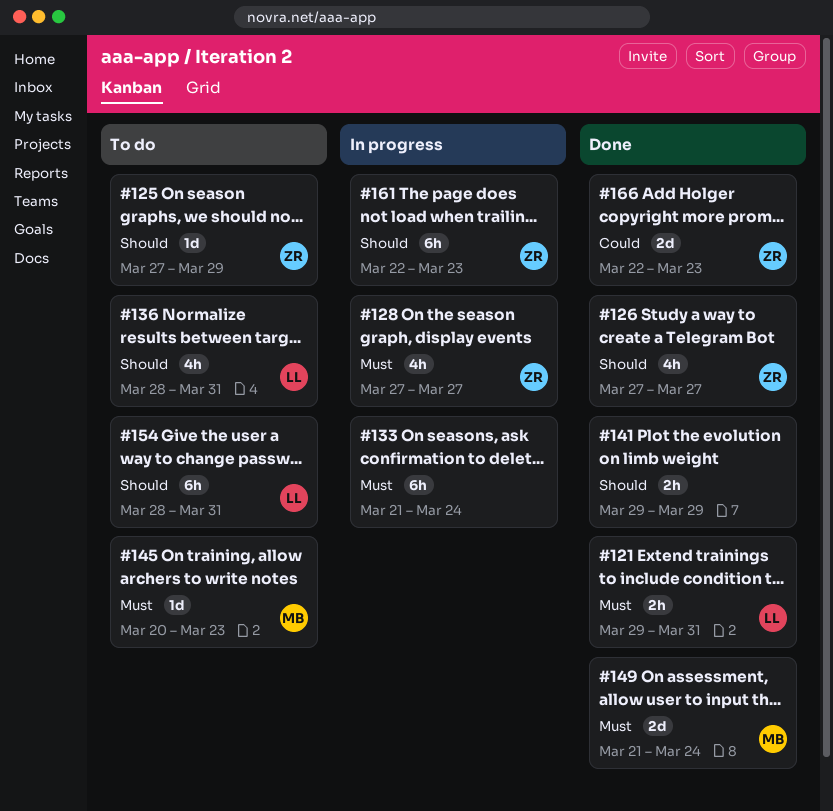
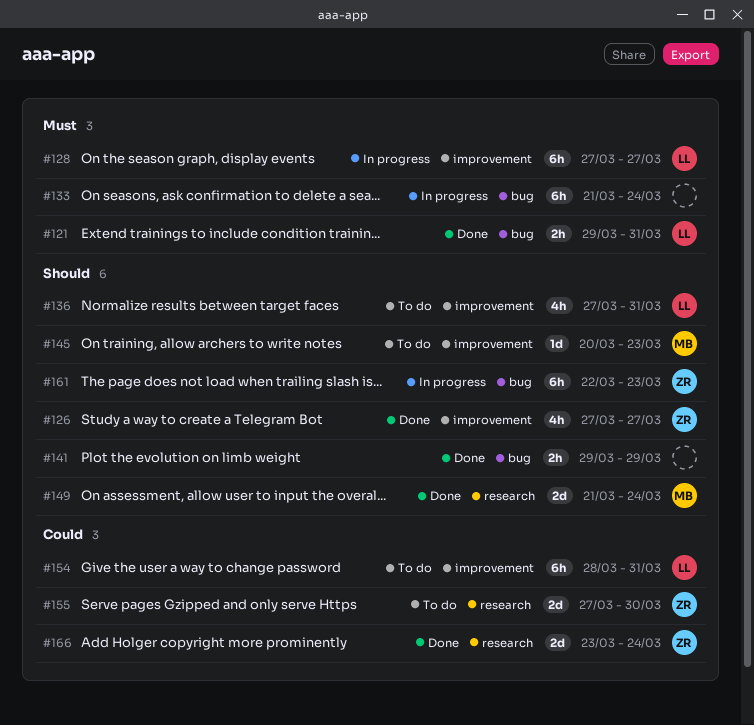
#125: present -> none
#128, owner: ZR -> LL
#128, estimate: 4h -> 6h
#136, start: Mar 28 -> Mar 27
#145, priority: Must -> Should
#149, priority: Must -> Should
#154, priority: Should -> Could
#155: none -> present
#166, start: Mar 22 -> Mar 23
#166, due: Mar 23 -> Mar 24

